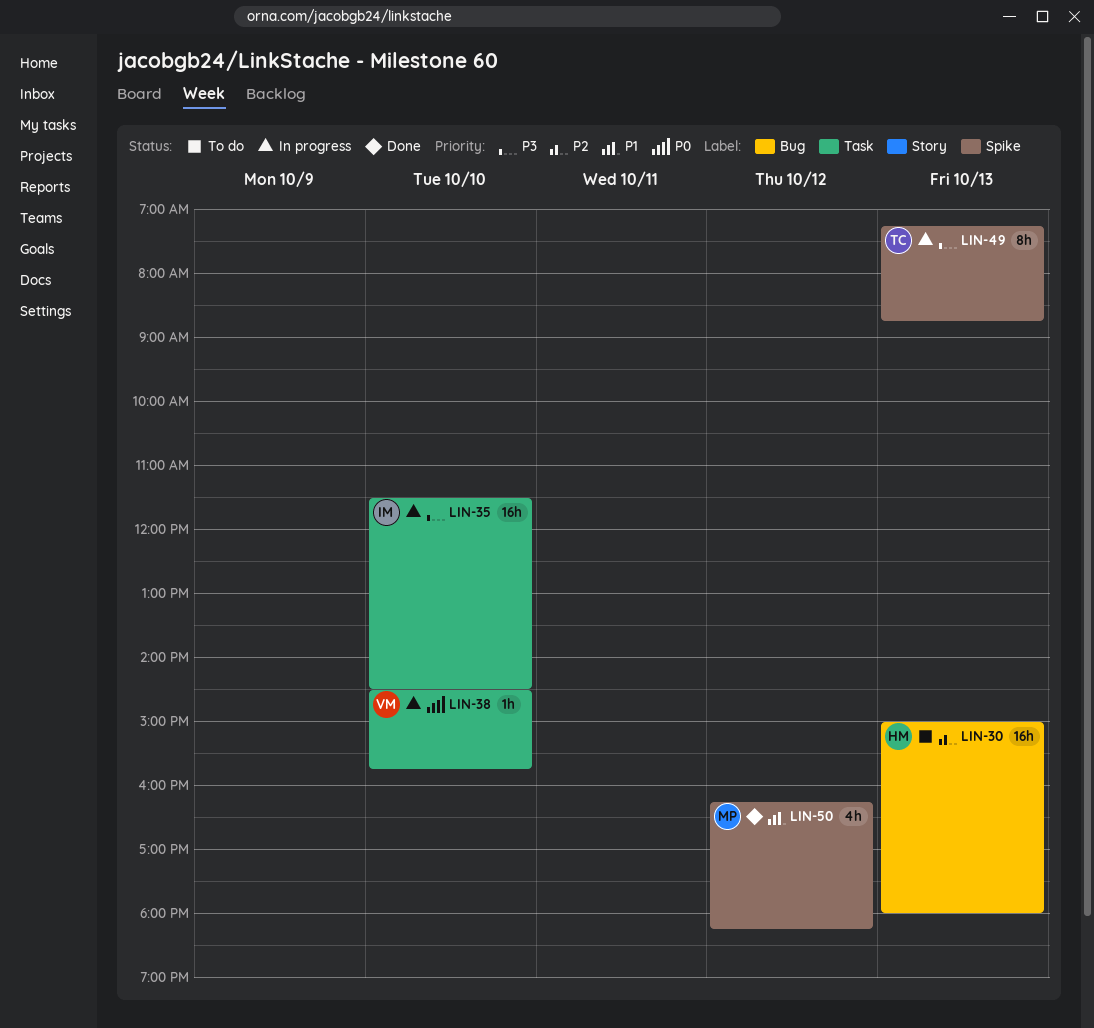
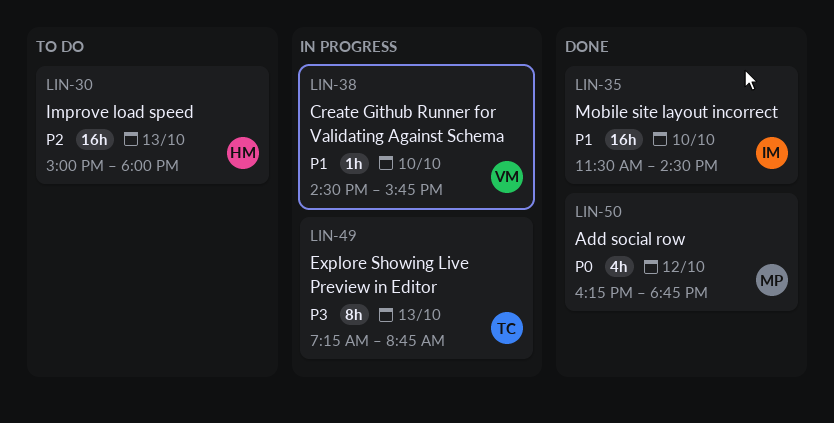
LIN-35, status: In progress -> Done
LIN-35, priority: P3 -> P1
LIN-38, priority: P0 -> P1
LIN-50, priority: P1 -> P0
LIN-50, ends: 18:15 -> 18:45

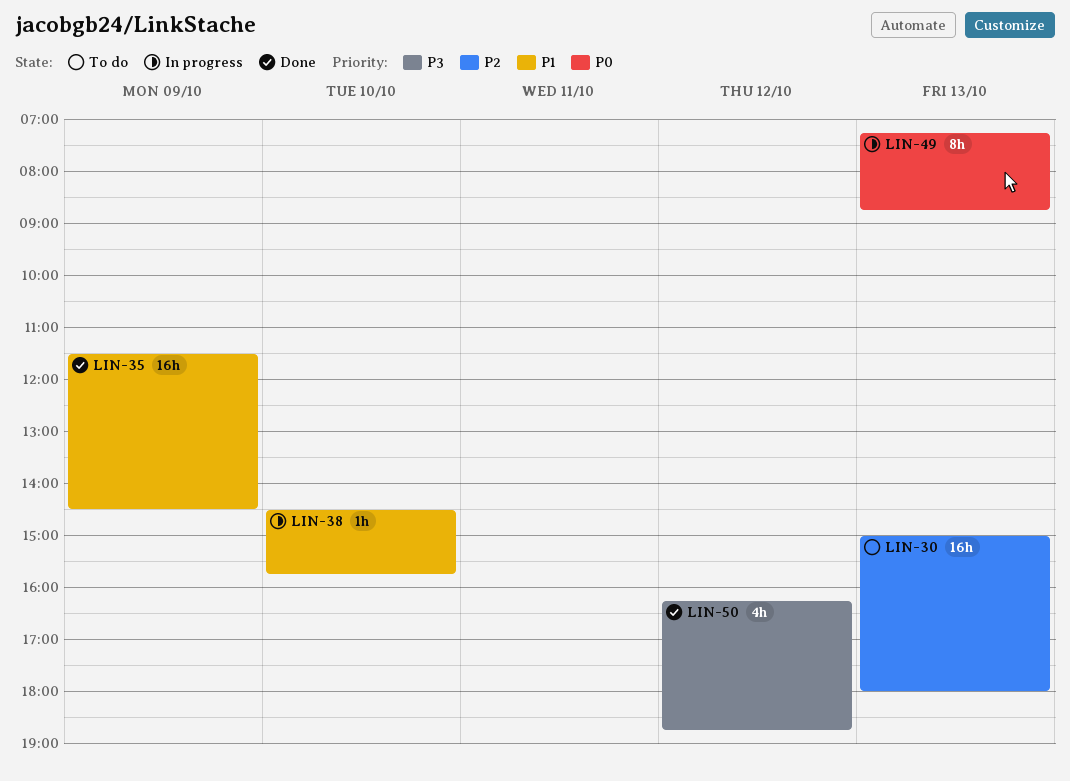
LIN-35, day: Oct 10 -> Oct 9
LIN-49, priority: P3 -> P0
LIN-50, priority: P0 -> P3

